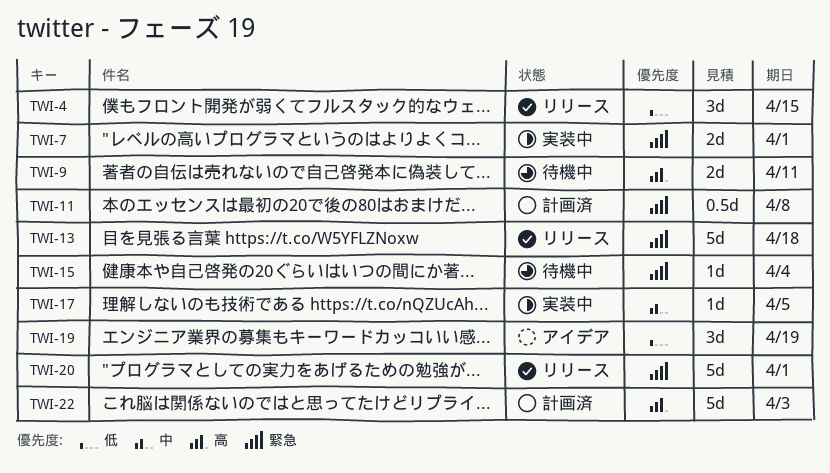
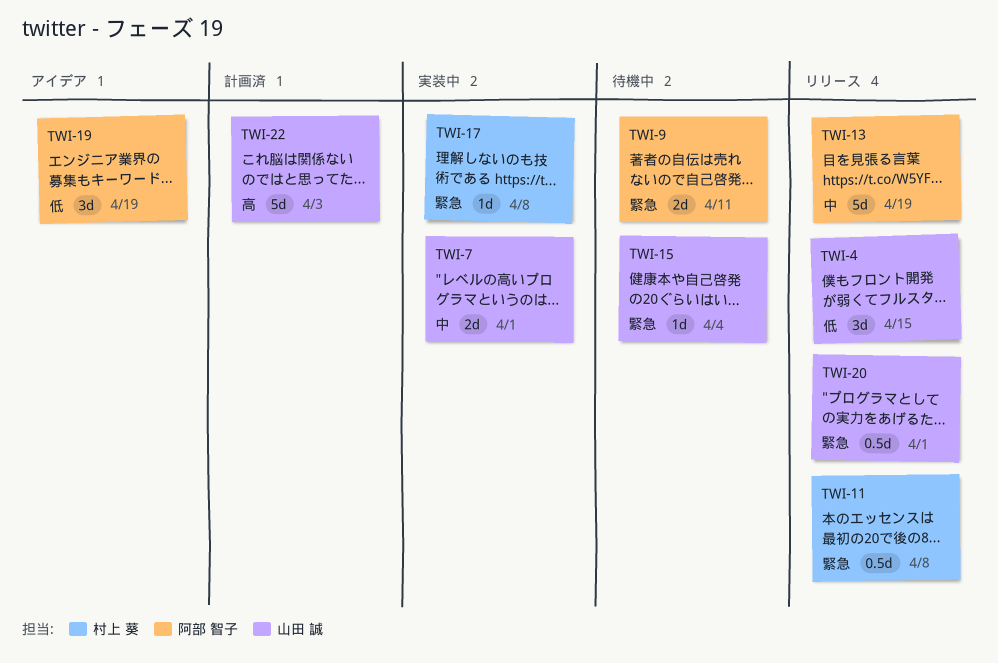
TWI-7, priority: 緊急 -> 中
TWI-9, priority: 高 -> 緊急
TWI-11, status: 計画済 -> リリース
TWI-13, priority: 緊急 -> 中
TWI-13, due: Apr 18 -> Apr 19
TWI-17, priority: 中 -> 緊急
TWI-17, due: Apr 5 -> Apr 8
TWI-20, estimate: 5d -> 0.5d

